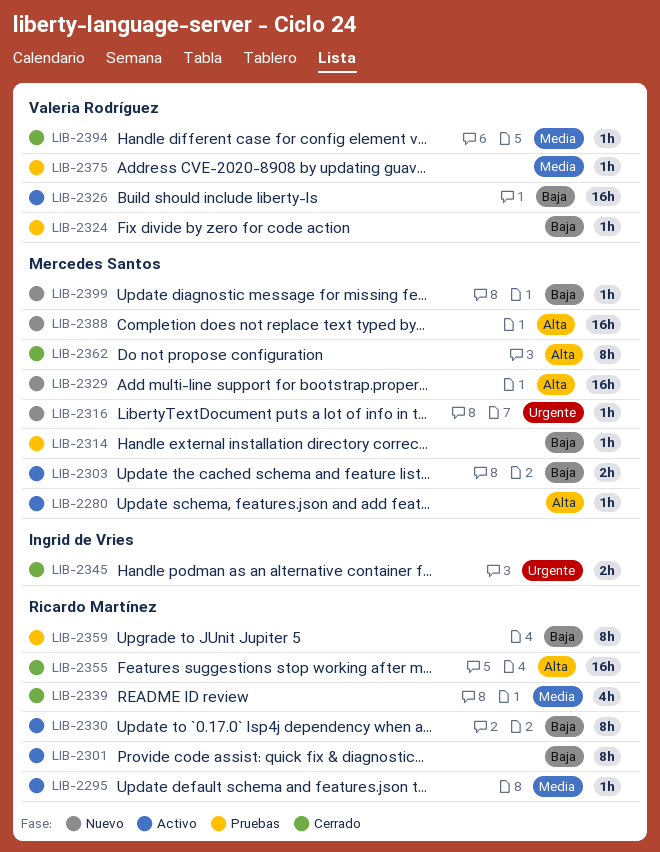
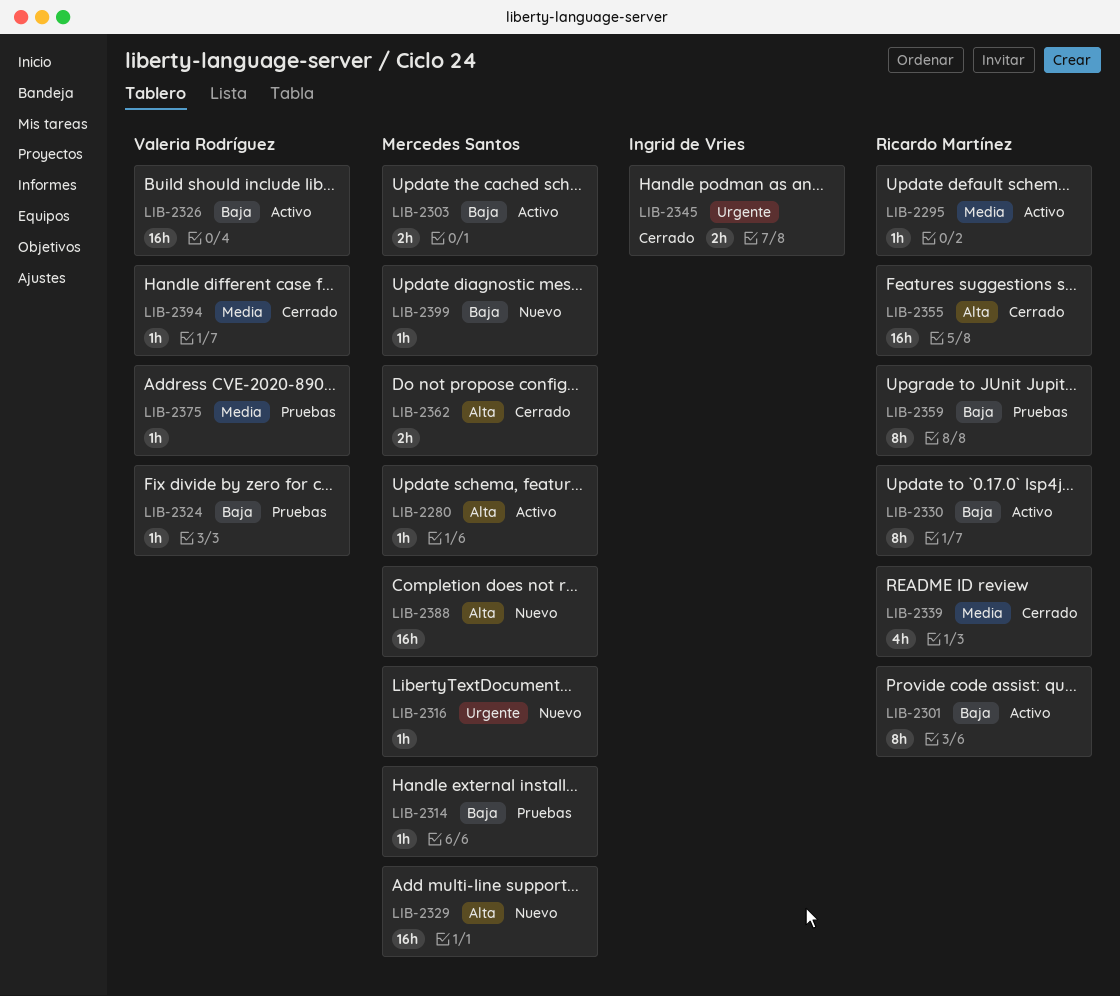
LIB-2362, estimate: 8h -> 2h

